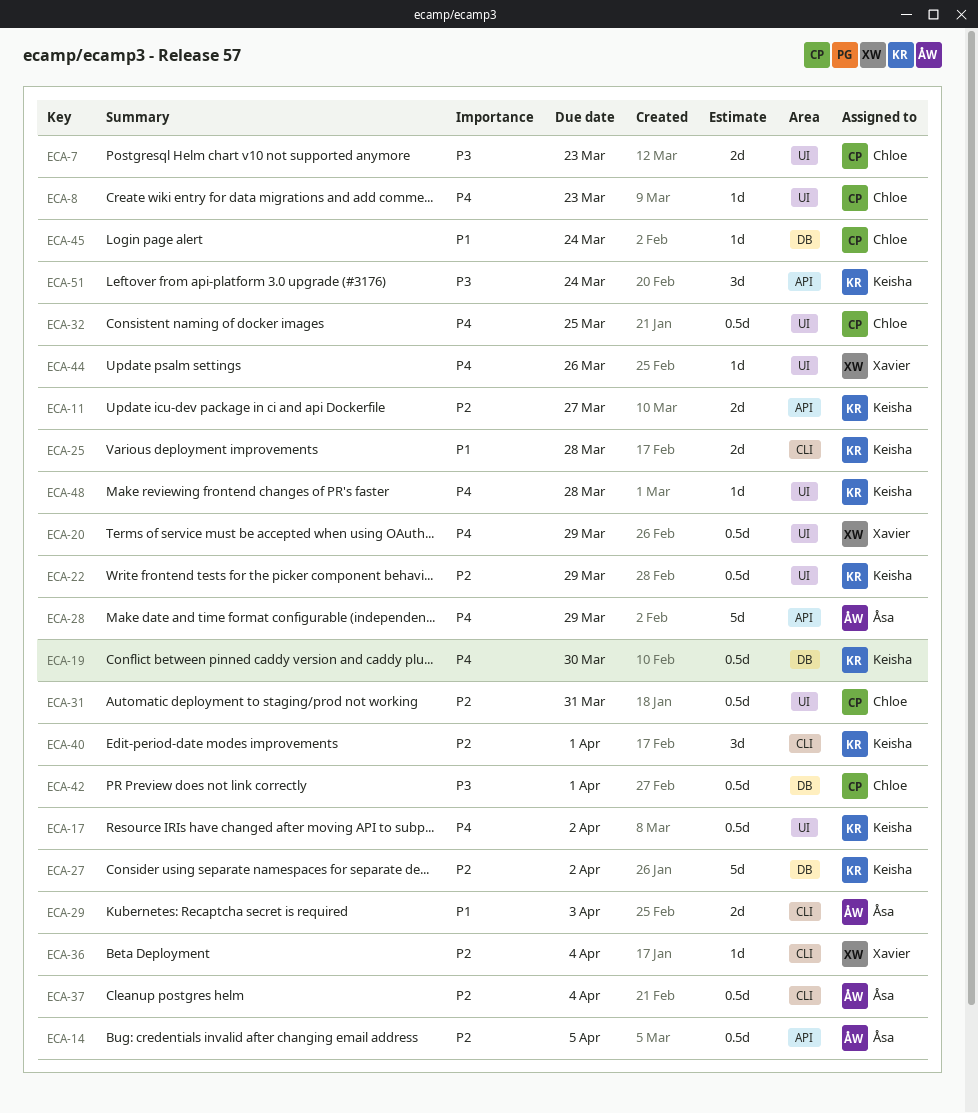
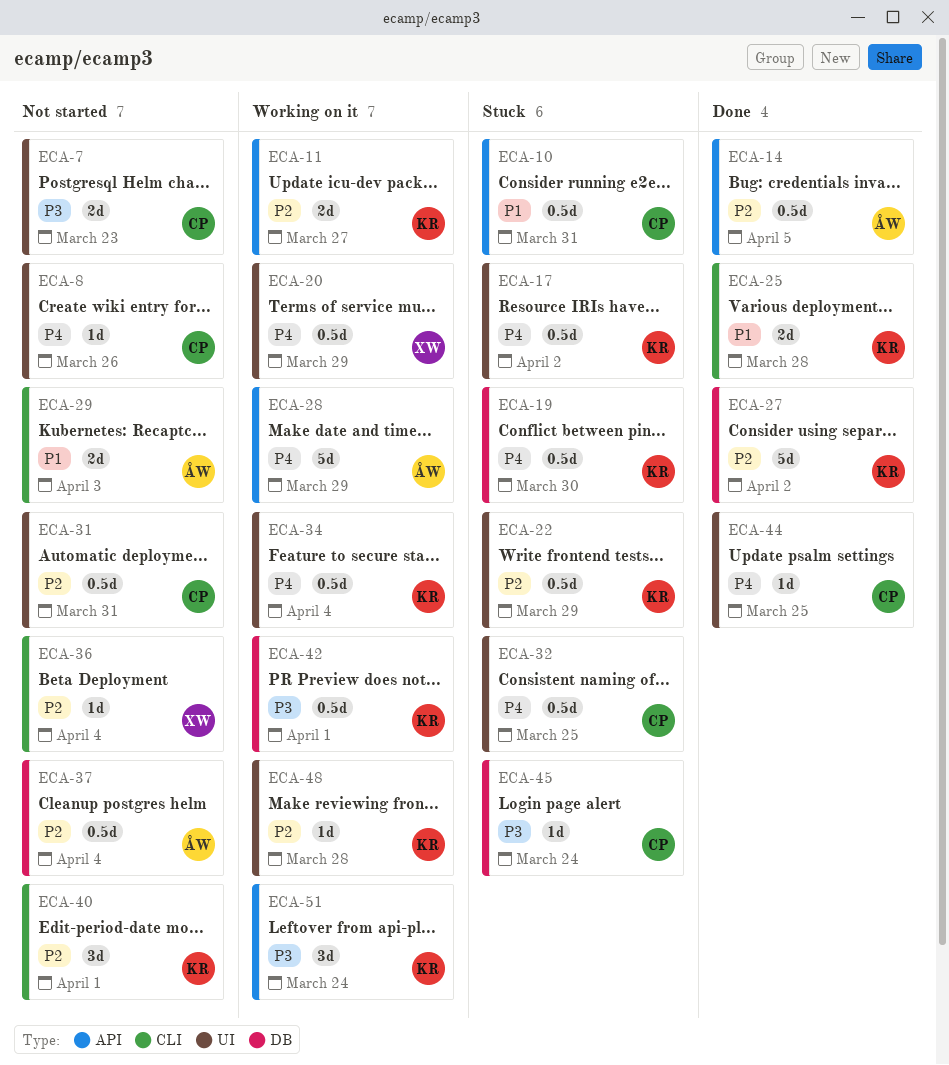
ECA-8, due: Mar 23 -> Mar 26
ECA-10: none -> present
ECA-34: none -> present
ECA-37, label: CLI -> DB
ECA-42, owner: Chloe -> Keisha
ECA-44, owner: Xavier -> Chloe
ECA-44, due: Mar 26 -> Mar 25
ECA-45, priority: P1 -> P3
ECA-48, priority: P4 -> P2

